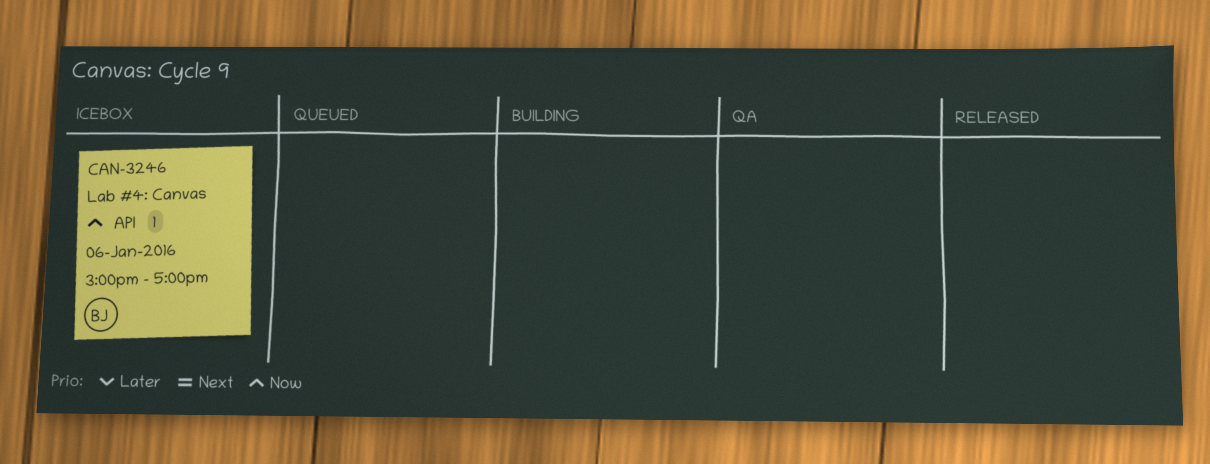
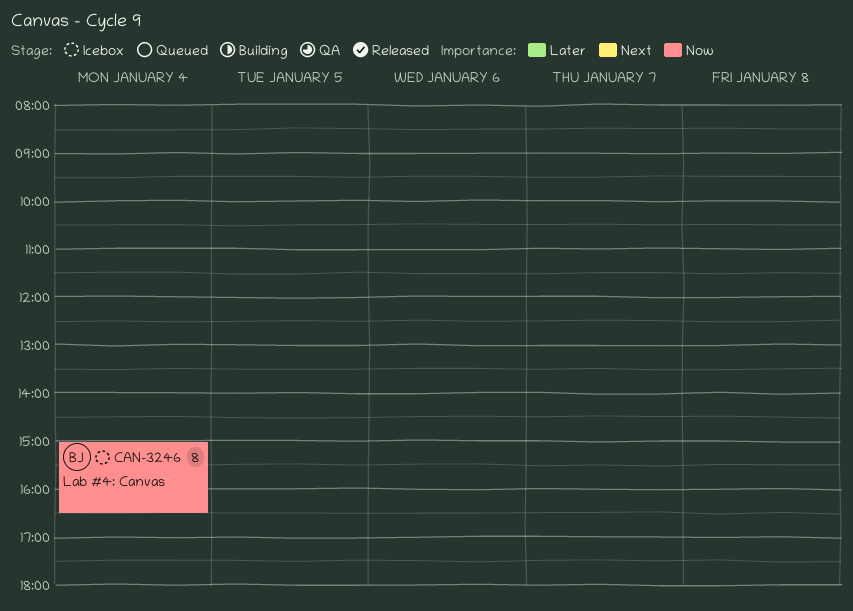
CAN-3246, estimate: 1 -> 8
CAN-3246, day: Jan 6 -> Jan 4
CAN-3246, ends: 17:00 -> 16:30

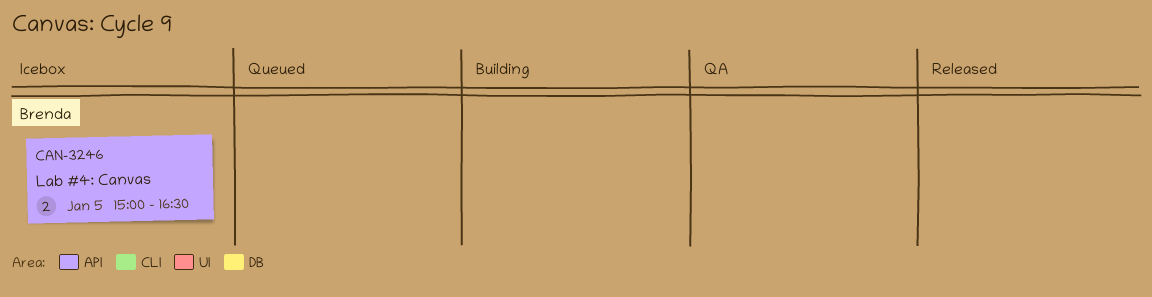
CAN-3246, estimate: 8 -> 2
CAN-3246, day: Jan 4 -> Jan 5

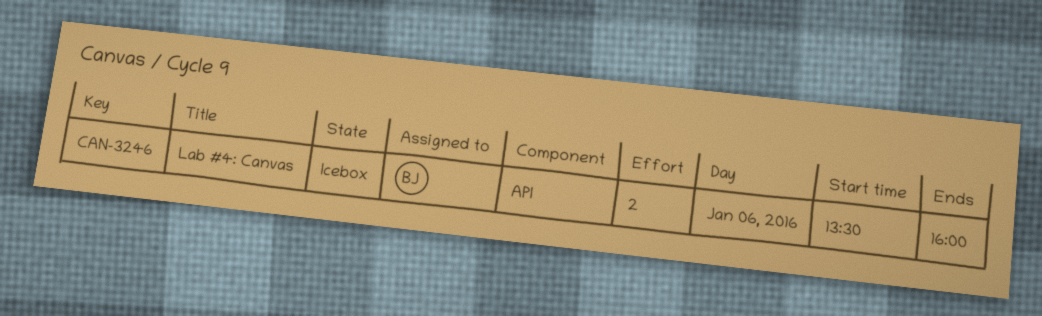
CAN-3246, day: Jan 5 -> Jan 6
CAN-3246, begins: 15:00 -> 13:30
CAN-3246, ends: 16:30 -> 16:00

